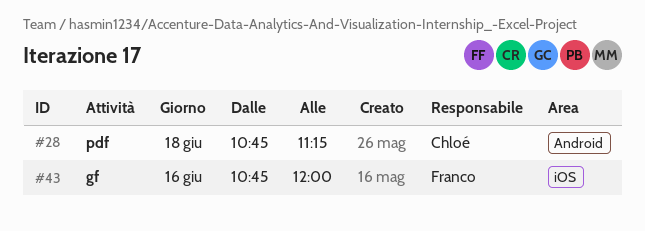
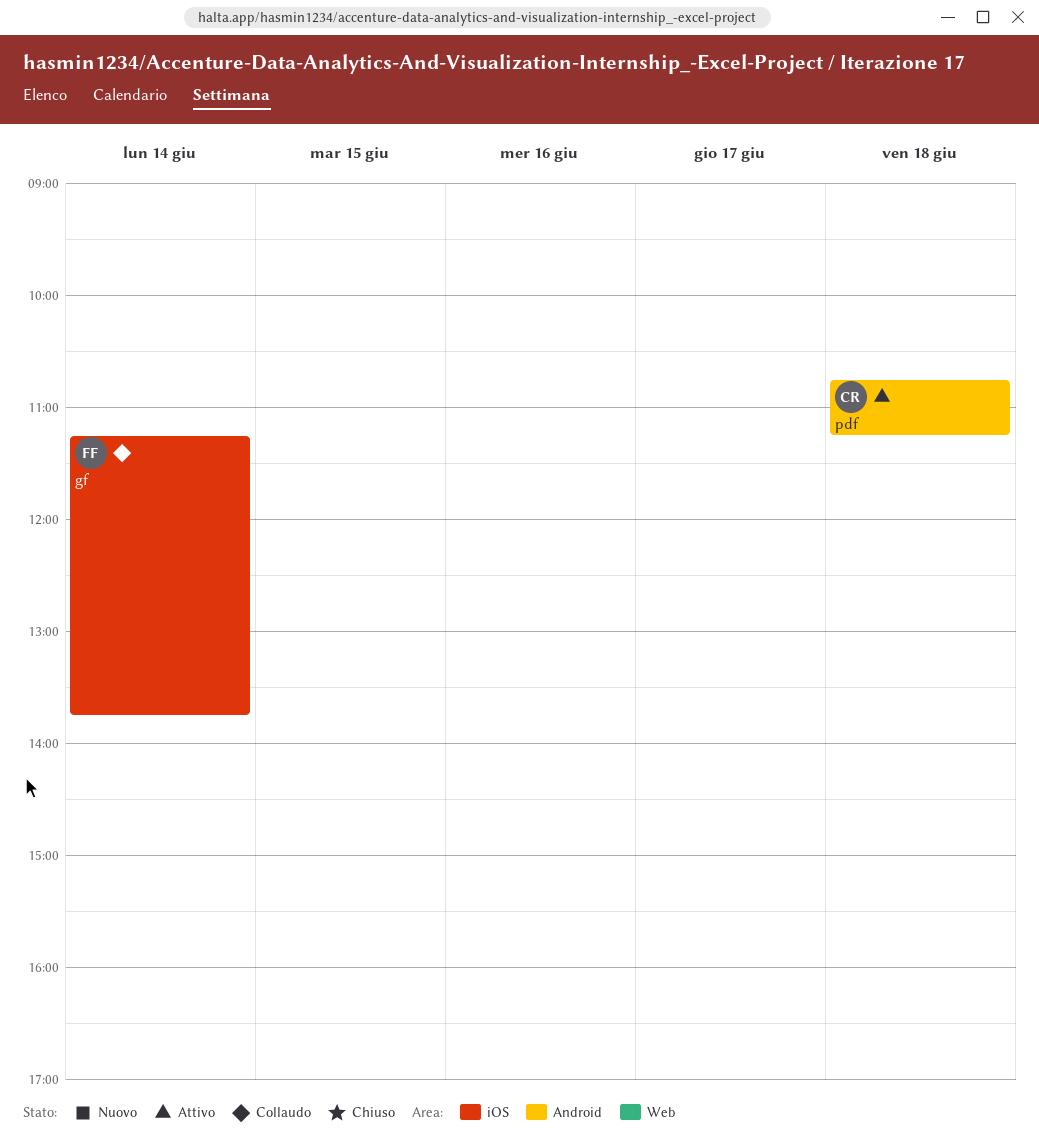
gf, day: Jun 16 -> Jun 14
gf, begins: 10:45 -> 11:15
gf, ends: 12:00 -> 13:45

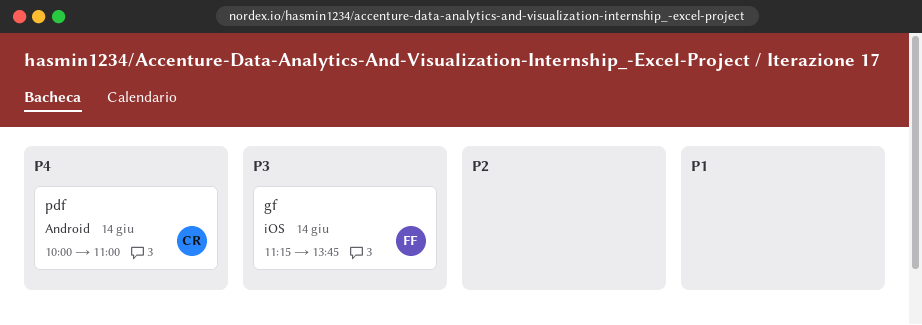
pdf, day: Jun 18 -> Jun 14
pdf, begins: 10:45 -> 10:00
pdf, ends: 11:15 -> 11:00

